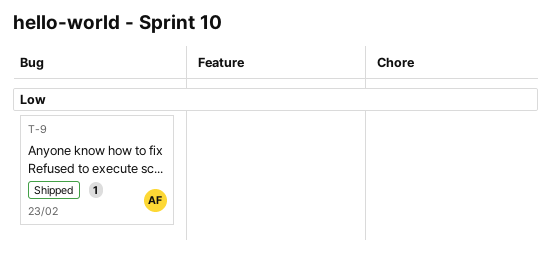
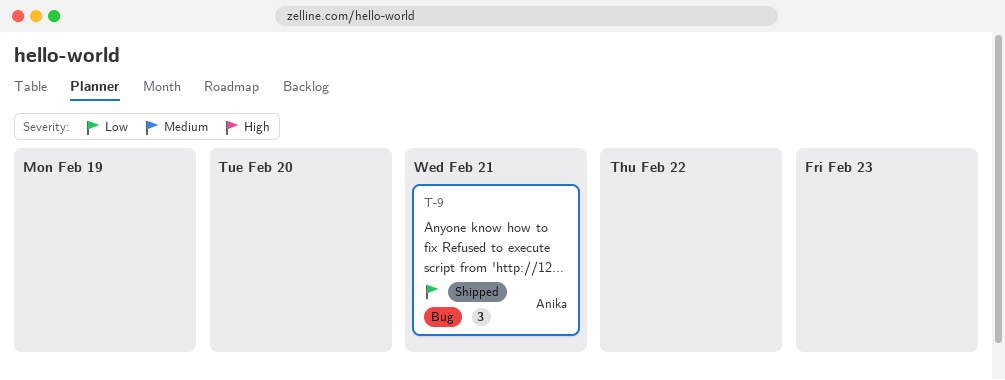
T-9, estimate: 1 -> 3
T-9, due: Feb 23 -> Feb 21

